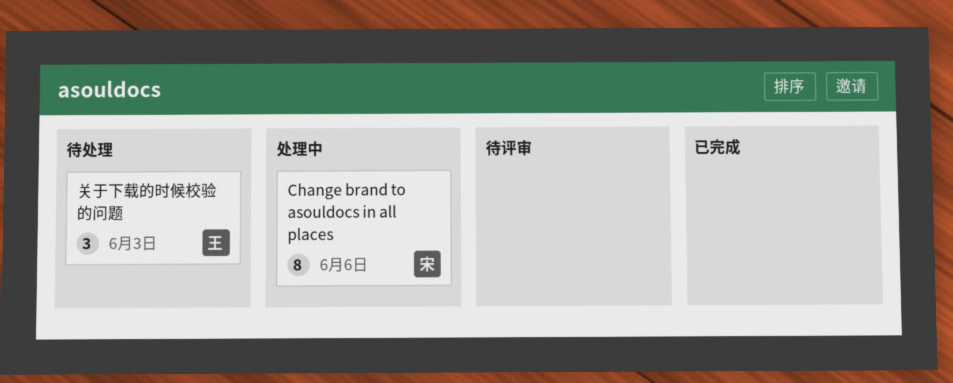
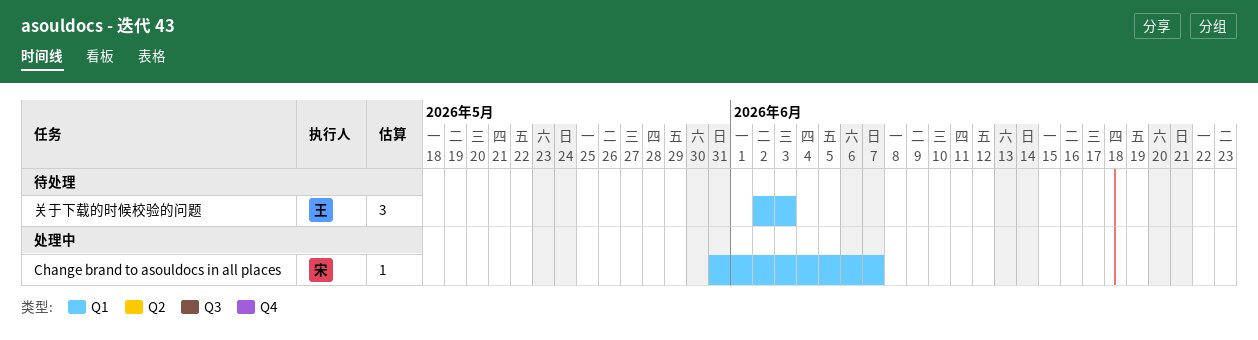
Change brand to asouldocs in all places, estimate: 8 -> 1
Change brand to asouldocs in all places, due: Jun 6 -> Jun 7

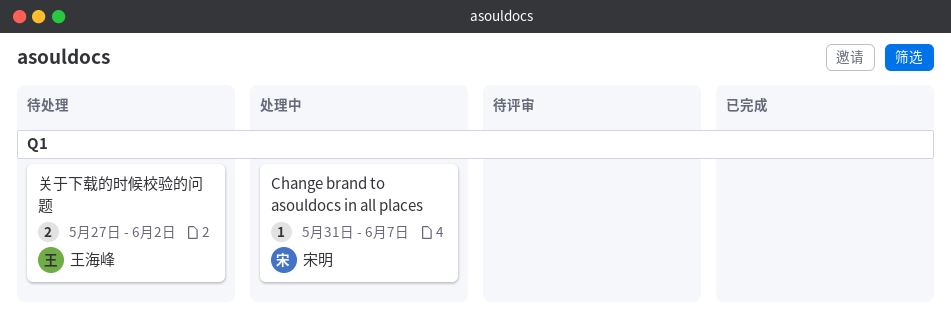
关于下载的时候校验的问题, estimate: 3 -> 2
关于下载的时候校验的问题, start: Jun 2 -> May 27
关于下载的时候校验的问题, due: Jun 3 -> Jun 2

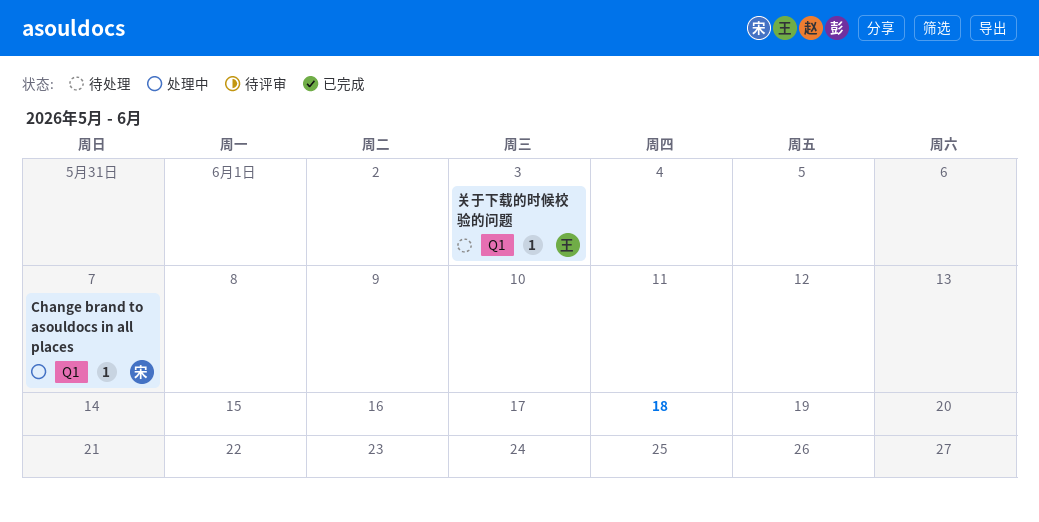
关于下载的时候校验的问题, estimate: 2 -> 1
关于下载的时候校验的问题, due: Jun 2 -> Jun 3

